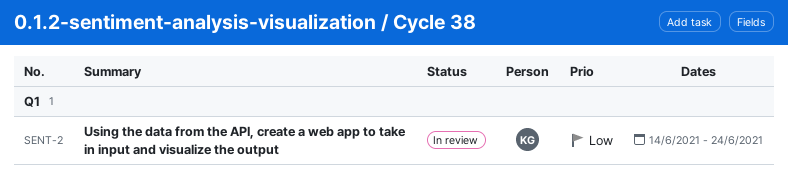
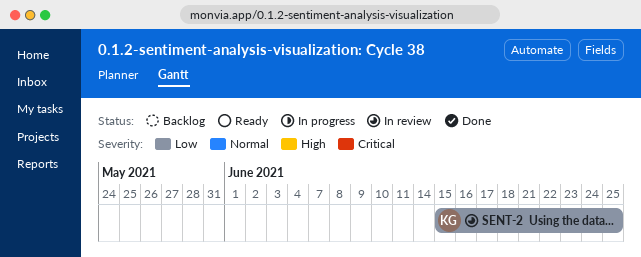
SENT-2, start: Jun 14 -> Jun 15
SENT-2, due: Jun 24 -> Jun 25

